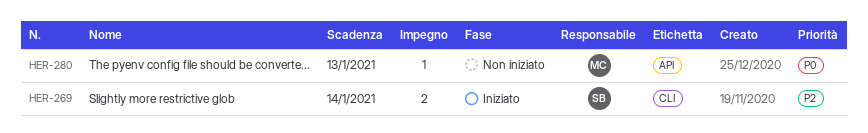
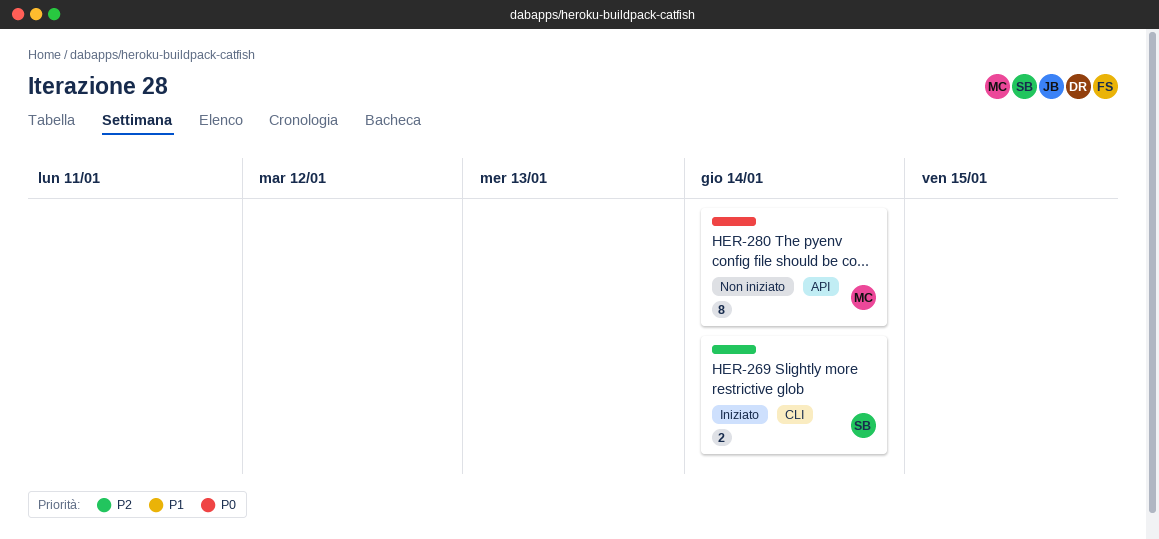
HER-280, estimate: 1 -> 8
HER-280, due: Jan 13 -> Jan 14

